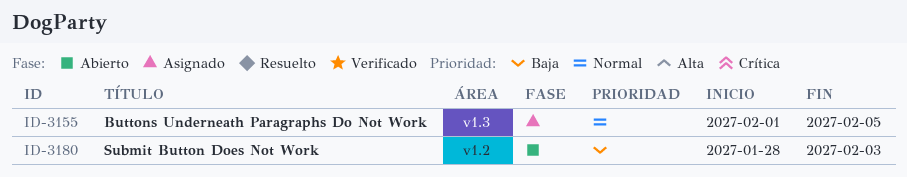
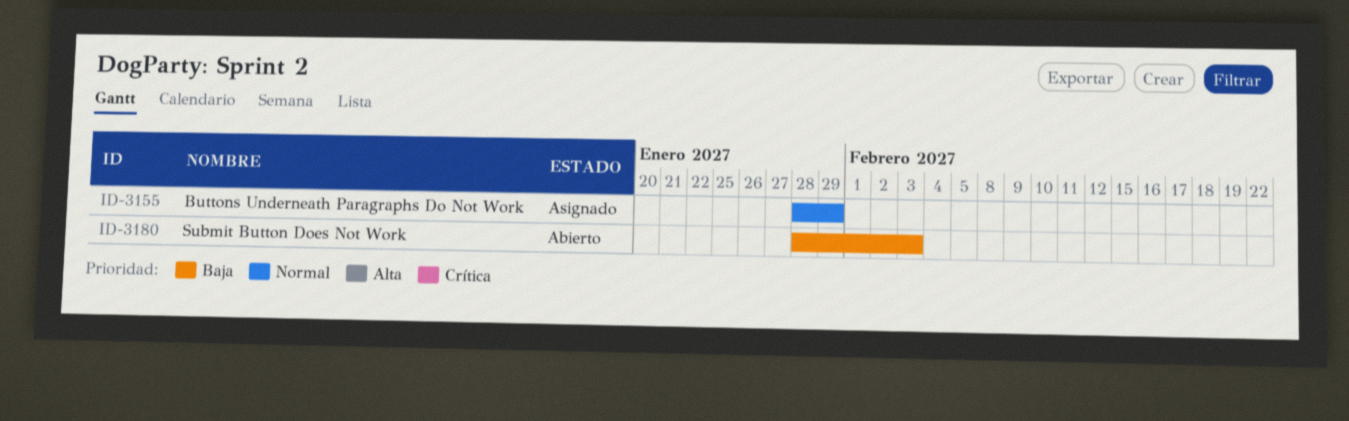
ID-3155, start: Feb 1 -> Jan 28
ID-3155, due: Feb 5 -> Jan 29

